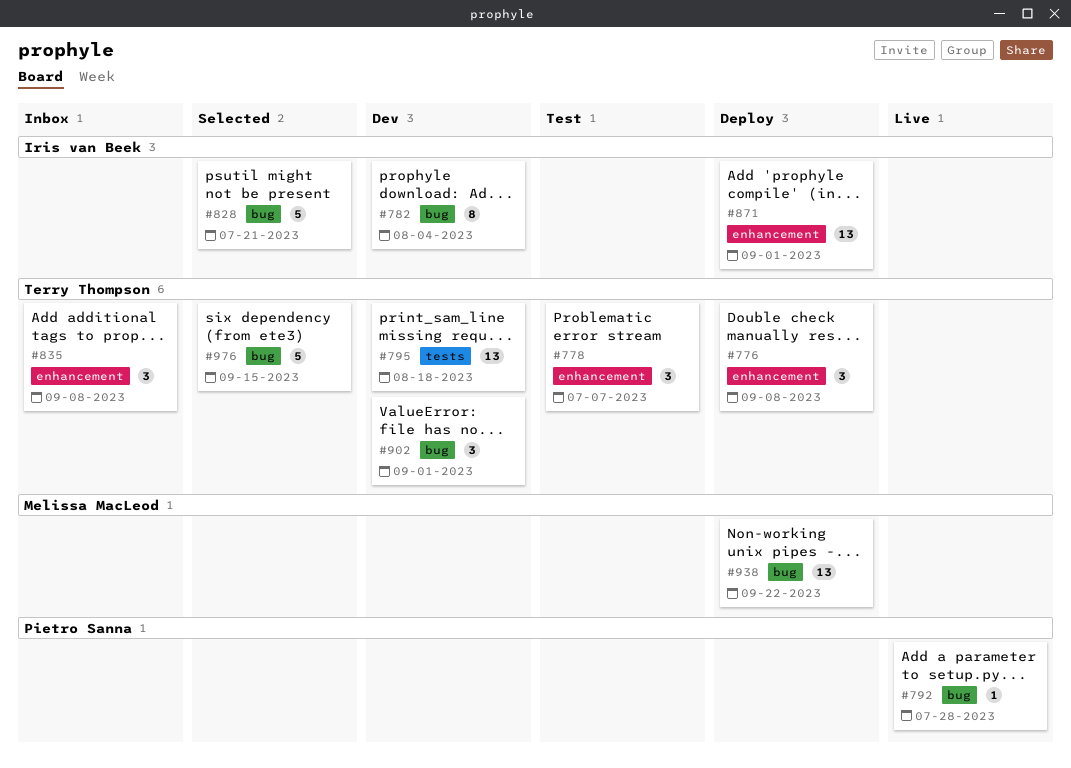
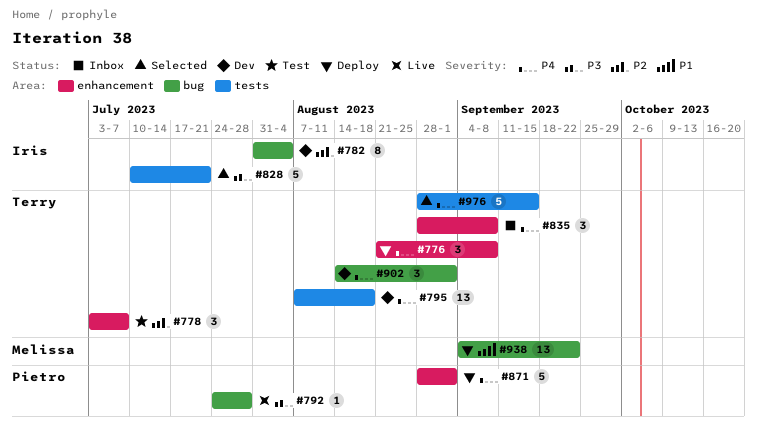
#828, label: bug -> tests
#871, owner: Iris van Beek -> Pietro Sanna
#871, estimate: 13 -> 5
#976, label: bug -> tests

